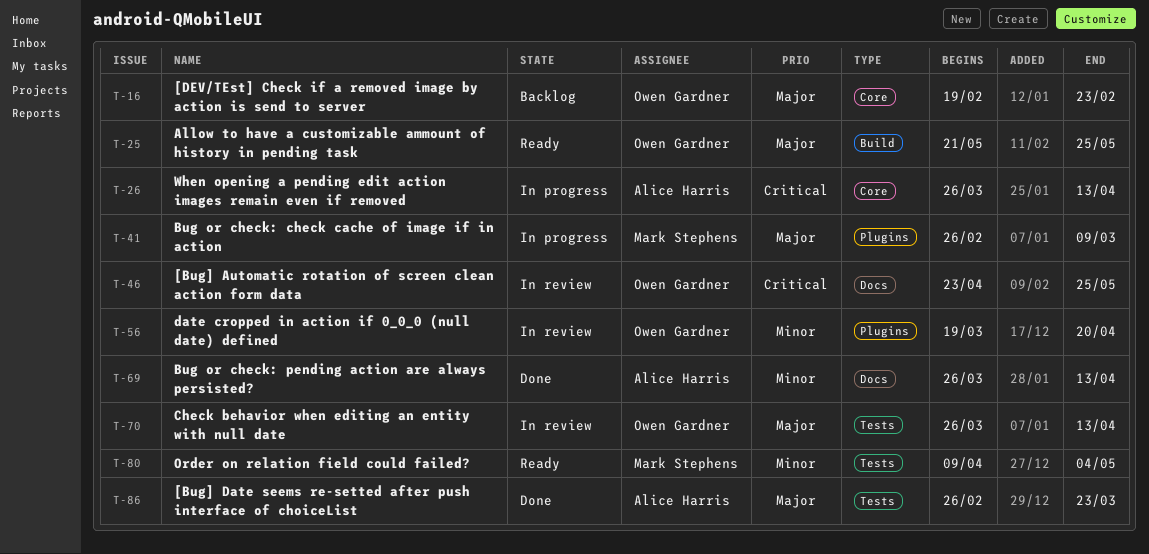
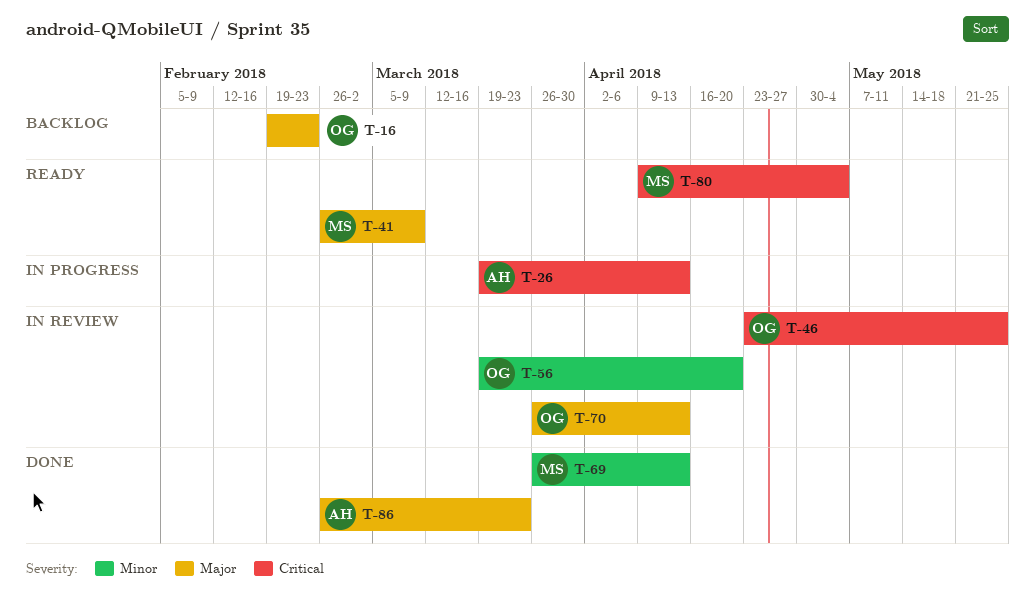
T-25: present -> none
T-26, start: Mar 26 -> Mar 19
T-41, status: In progress -> Ready
T-69, owner: Alice Harris -> Mark Stephens
T-80, priority: Minor -> Critical

